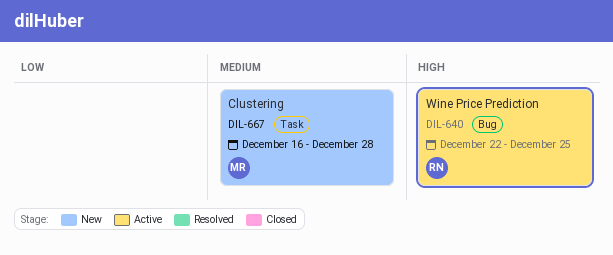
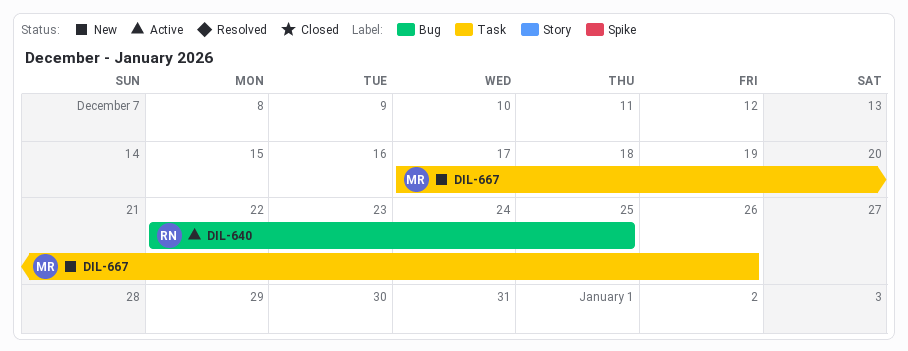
DIL-667, start: Dec 16 -> Dec 17
DIL-667, due: Dec 28 -> Dec 26

